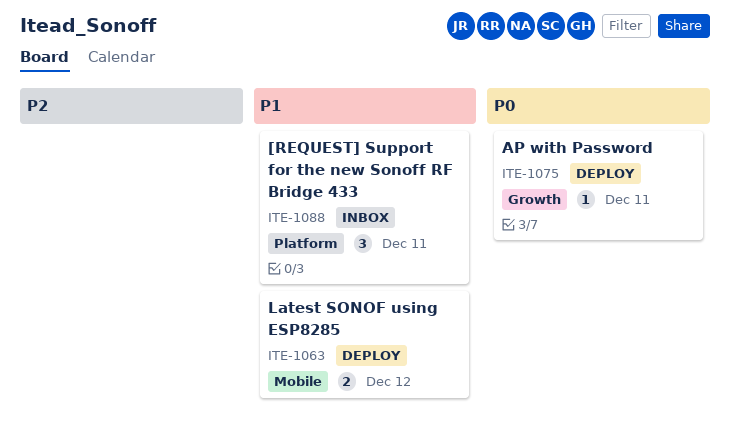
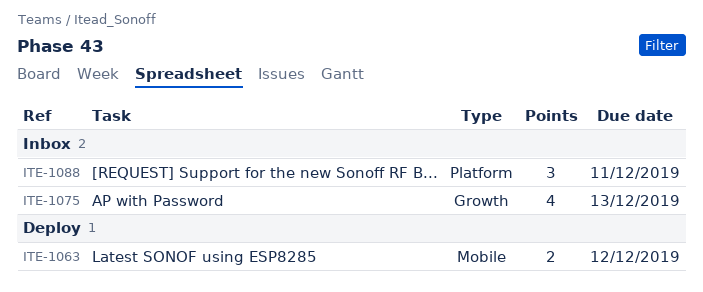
ITE-1075, status: Deploy -> Inbox
ITE-1075, estimate: 1 -> 4
ITE-1075, due: Dec 11 -> Dec 13

